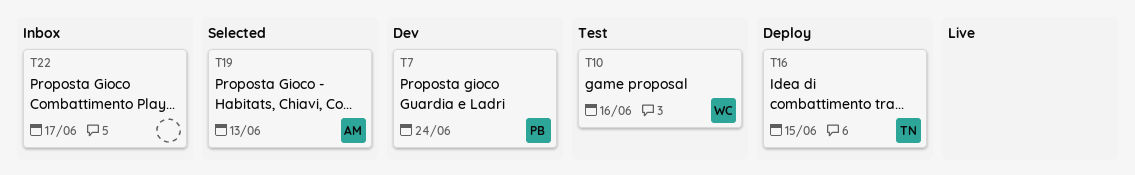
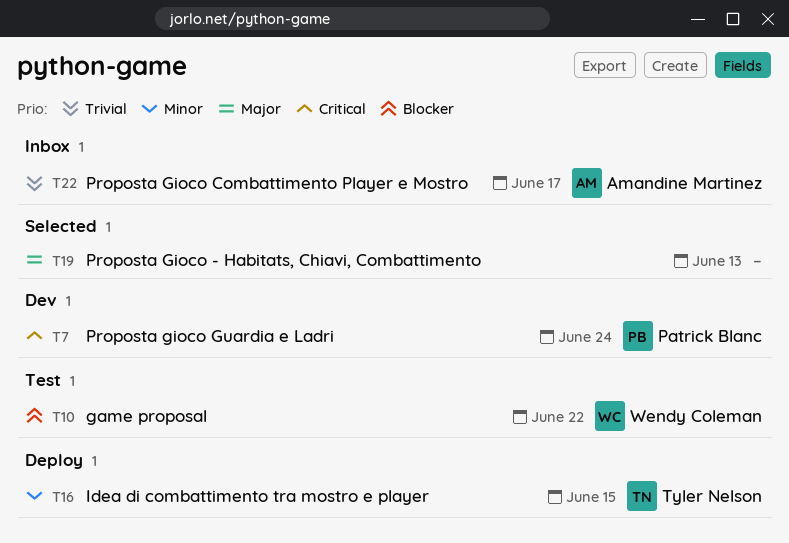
T10, due: Jun 16 -> Jun 22
T19, owner: Amandine Martinez -> none
T22, owner: none -> Amandine Martinez

